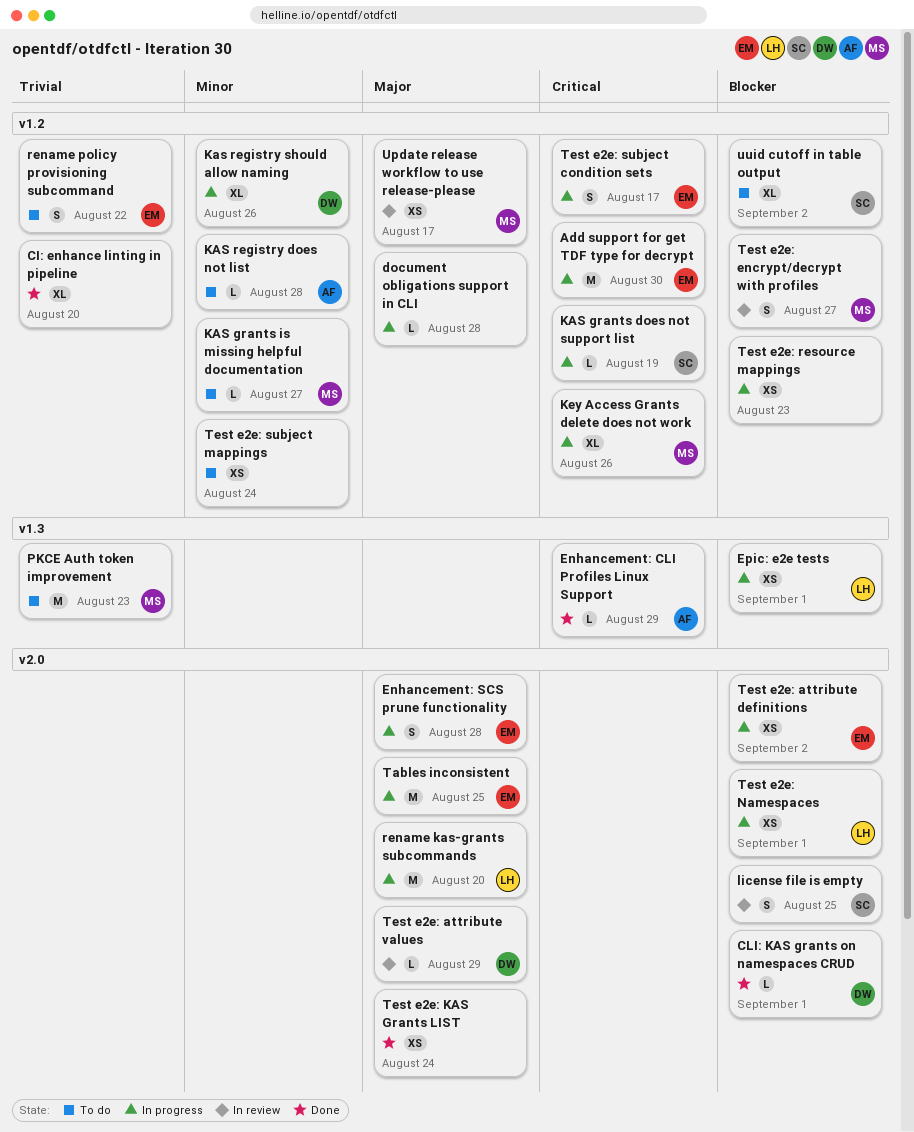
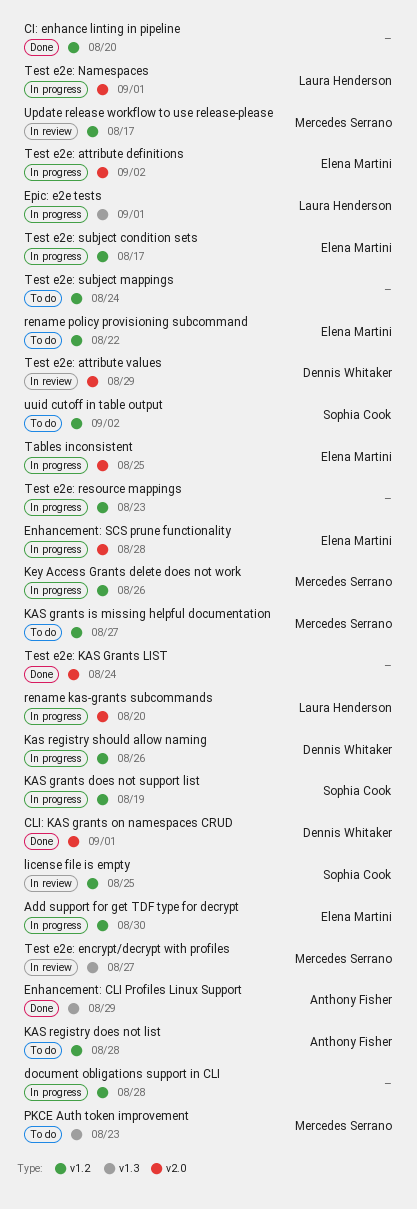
license file is empty, label: v2.0 -> v1.2
Test e2e: encrypt/decrypt with profiles, label: v1.2 -> v1.3

